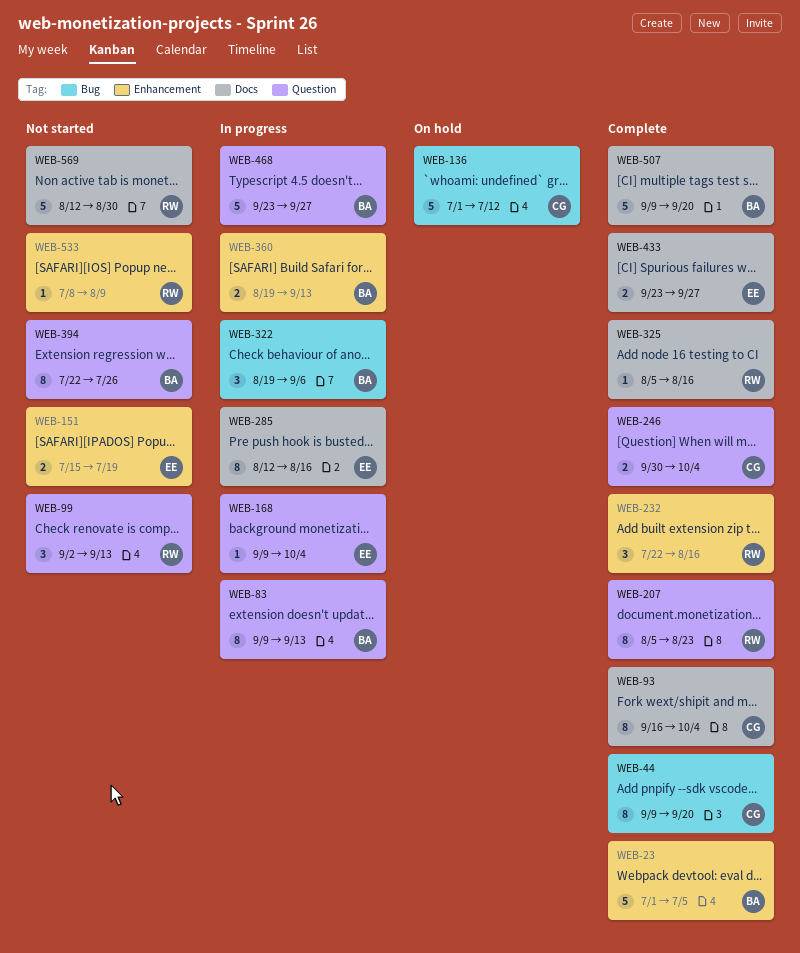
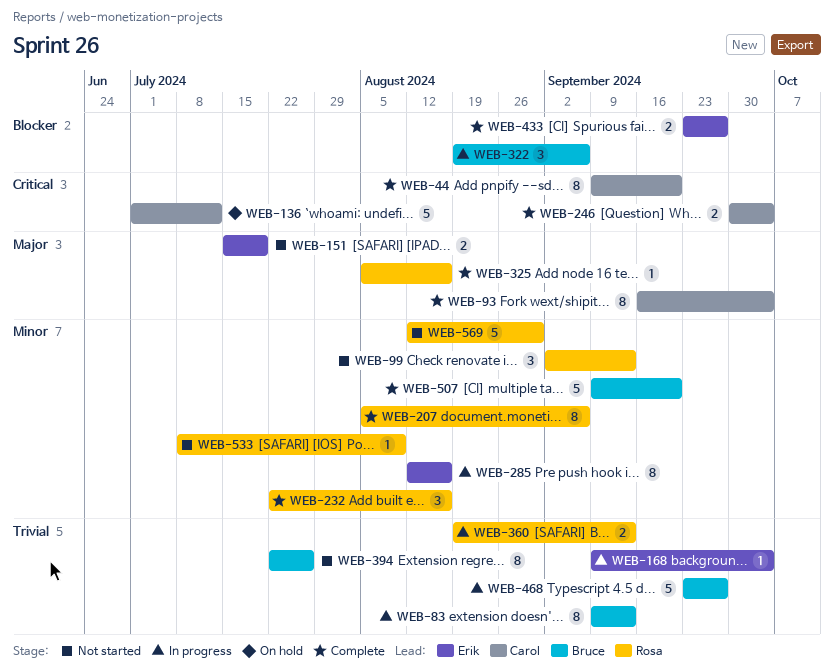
WEB-23: present -> none
WEB-207, due: Aug 23 -> Sep 6
WEB-360, owner: Bruce -> Rosa

